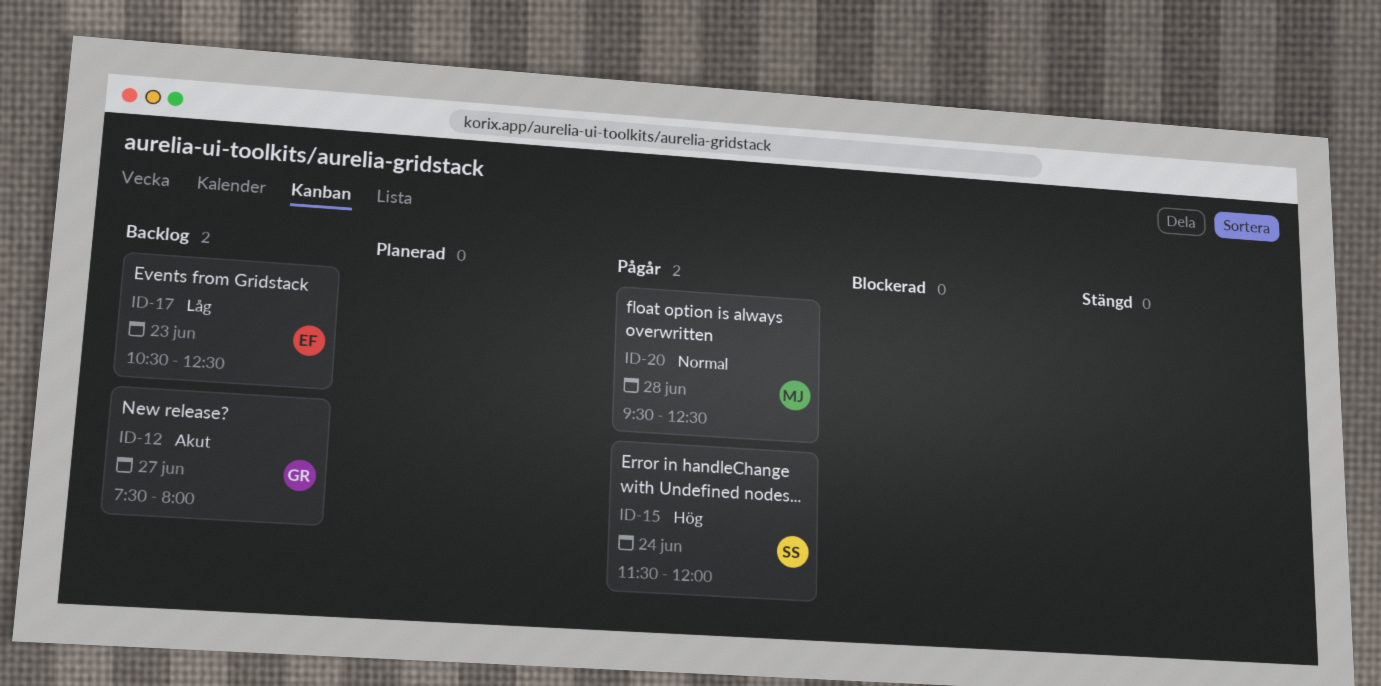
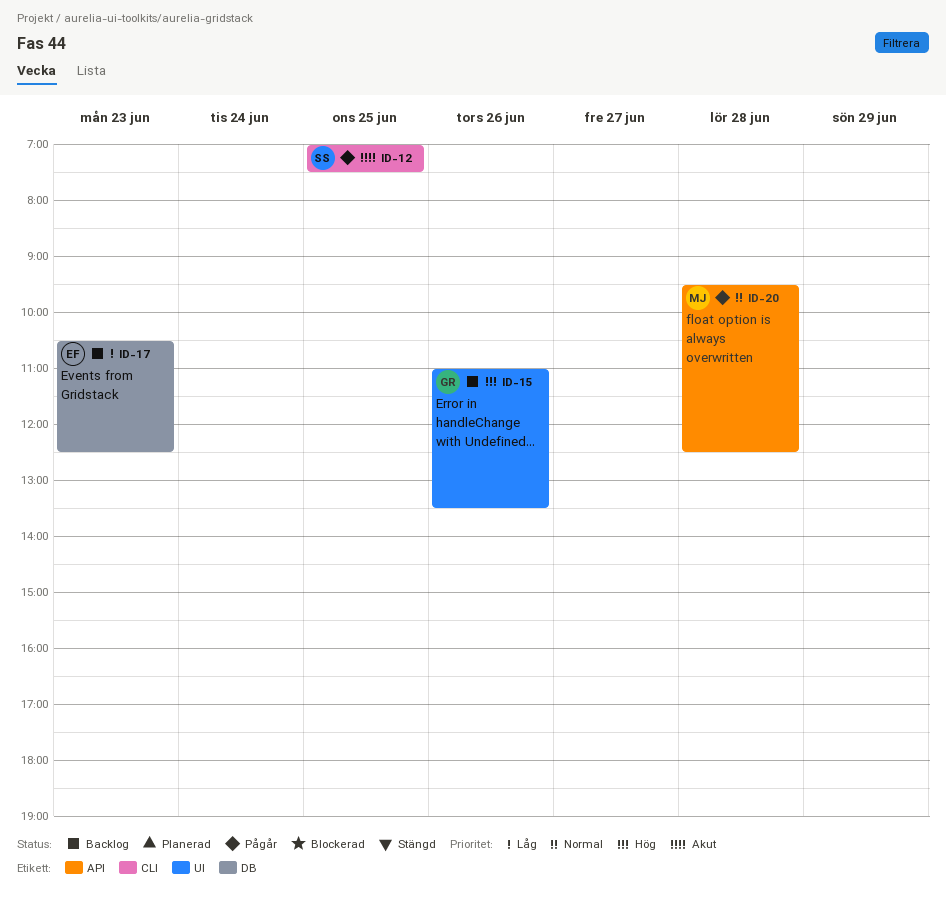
ID-12, status: Backlog -> Pågår
ID-12, owner: GR -> SS
ID-12, day: Jun 27 -> Jun 25
ID-12, begins: 07:30 -> 07:00
ID-12, ends: 08:00 -> 07:30
ID-15, status: Pågår -> Backlog
ID-15, owner: SS -> GR
ID-15, day: Jun 24 -> Jun 26
ID-15, begins: 11:30 -> 11:00
ID-15, ends: 12:00 -> 13:30

